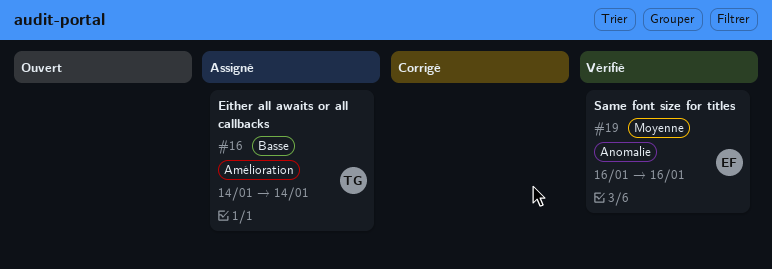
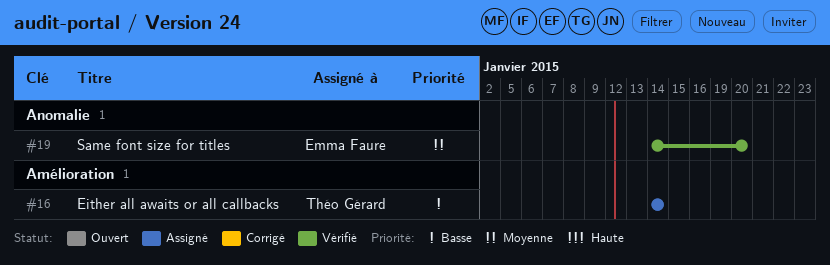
#19, start: Jan 16 -> Jan 14
#19, due: Jan 16 -> Jan 20

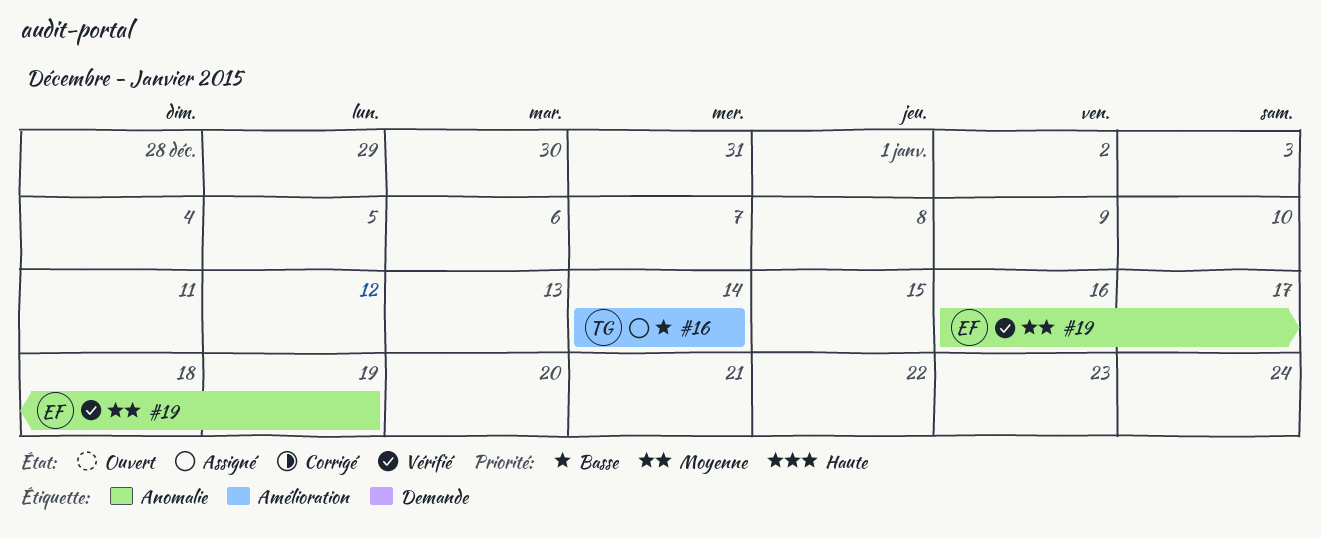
#19, start: Jan 14 -> Jan 16
#19, due: Jan 20 -> Jan 19

